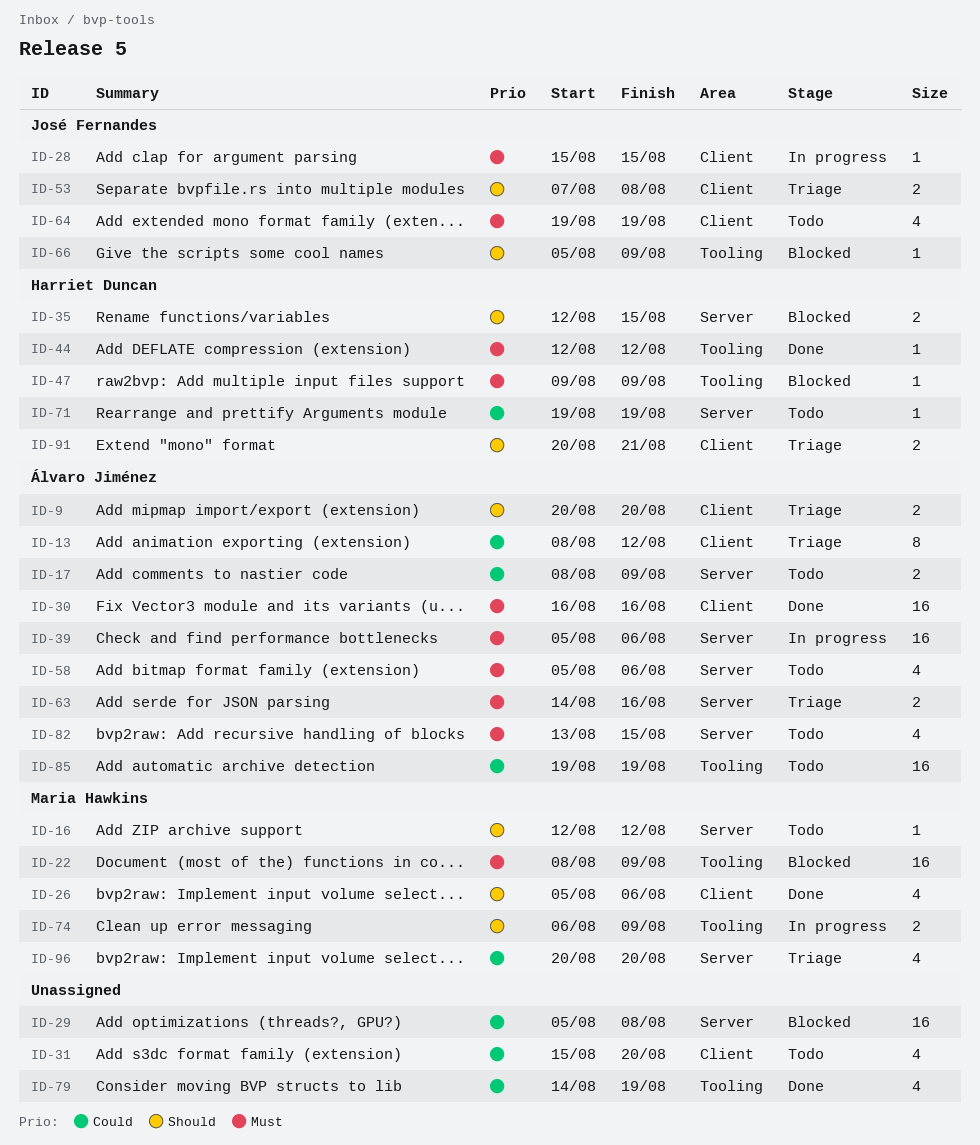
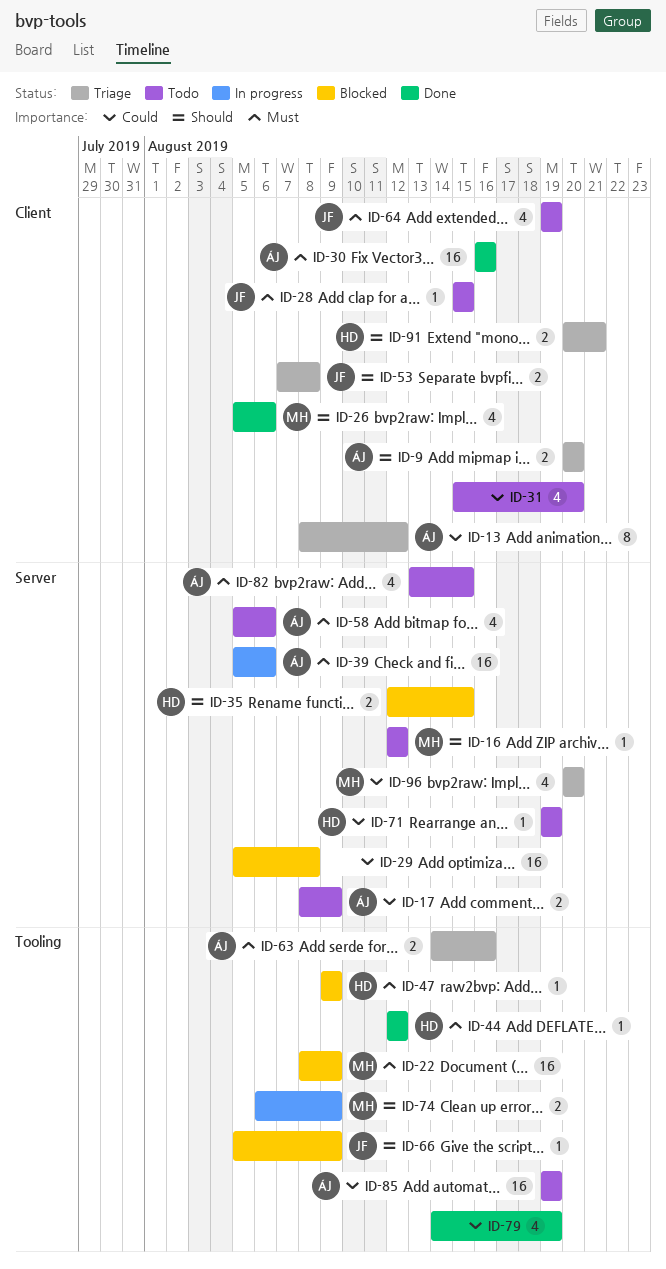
ID-28, status: In progress -> Todo
ID-63, label: Server -> Tooling

